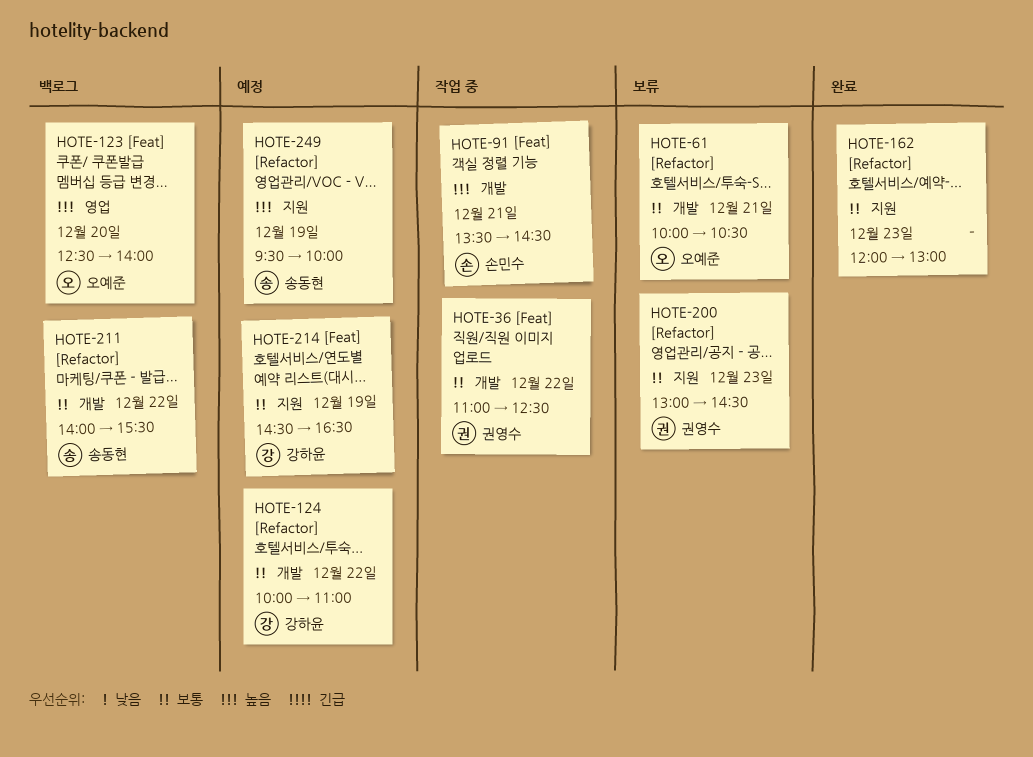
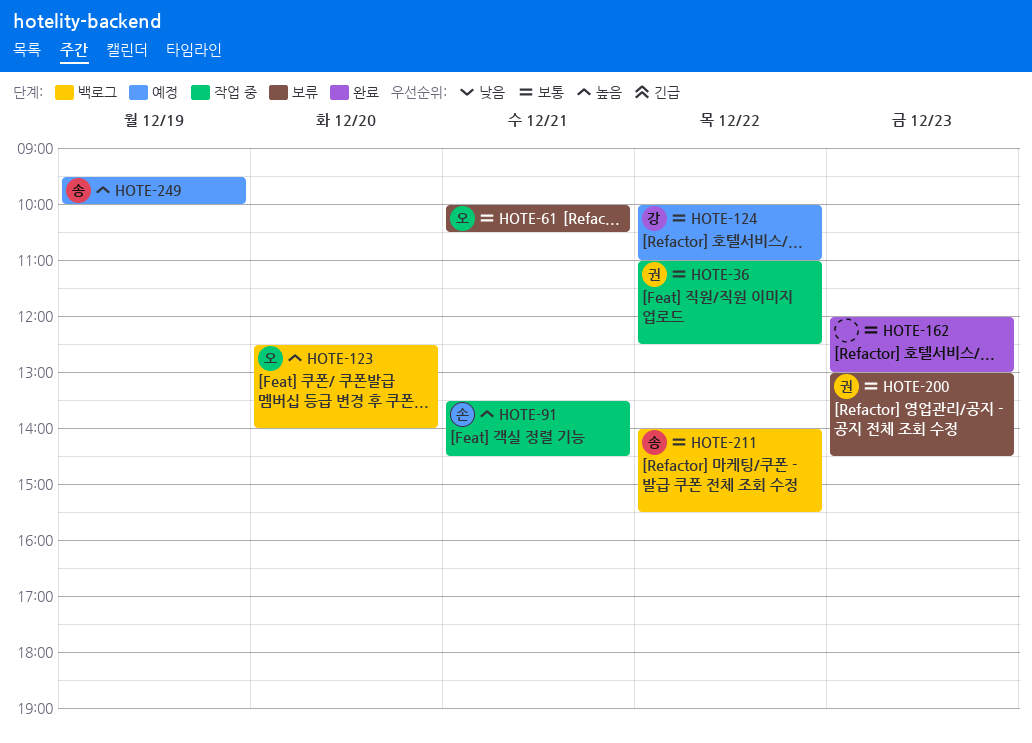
HOTE-214: present -> none

